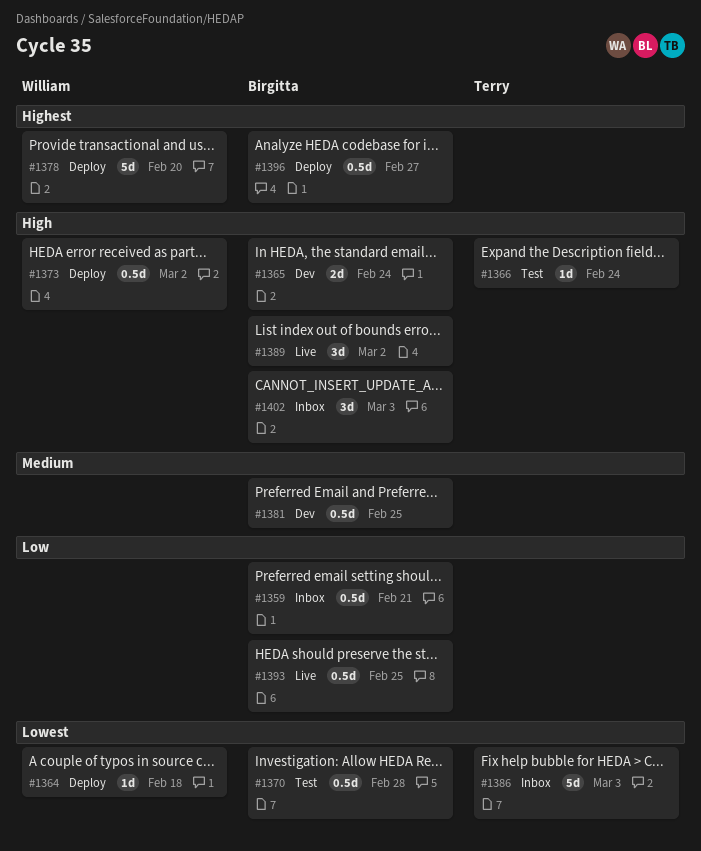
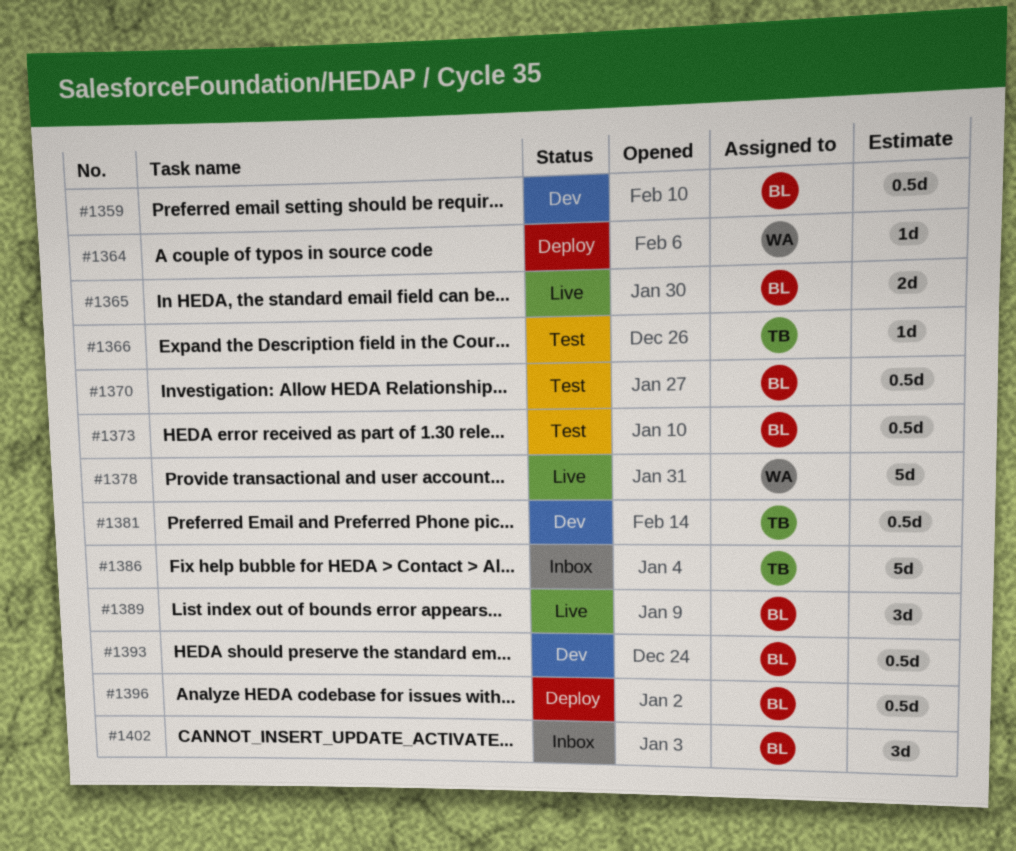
#1359, status: Inbox -> Dev
#1365, status: Dev -> Live
#1373, status: Deploy -> Test
#1373, owner: William -> Birgitta
#1378, status: Deploy -> Live
#1381, owner: Birgitta -> Terry
#1393, status: Live -> Dev

